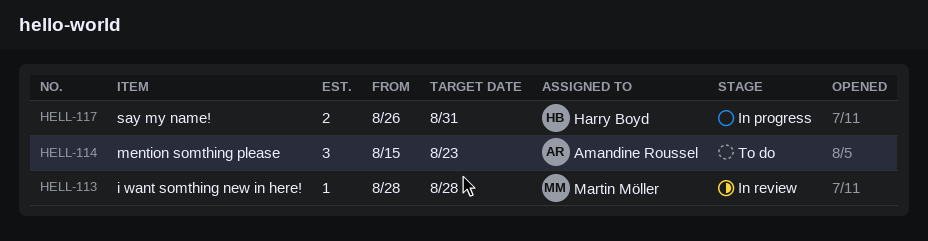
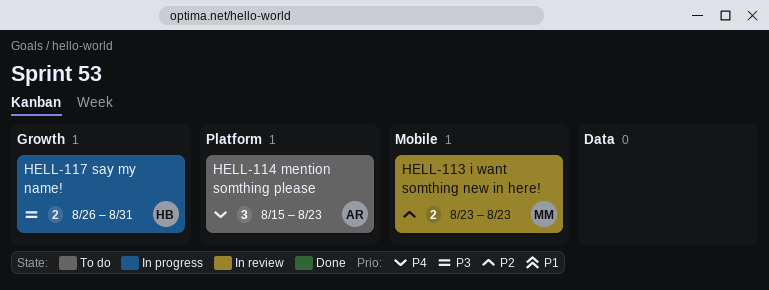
HELL-113, estimate: 1 -> 2
HELL-113, start: Aug 28 -> Aug 23
HELL-113, due: Aug 28 -> Aug 23

